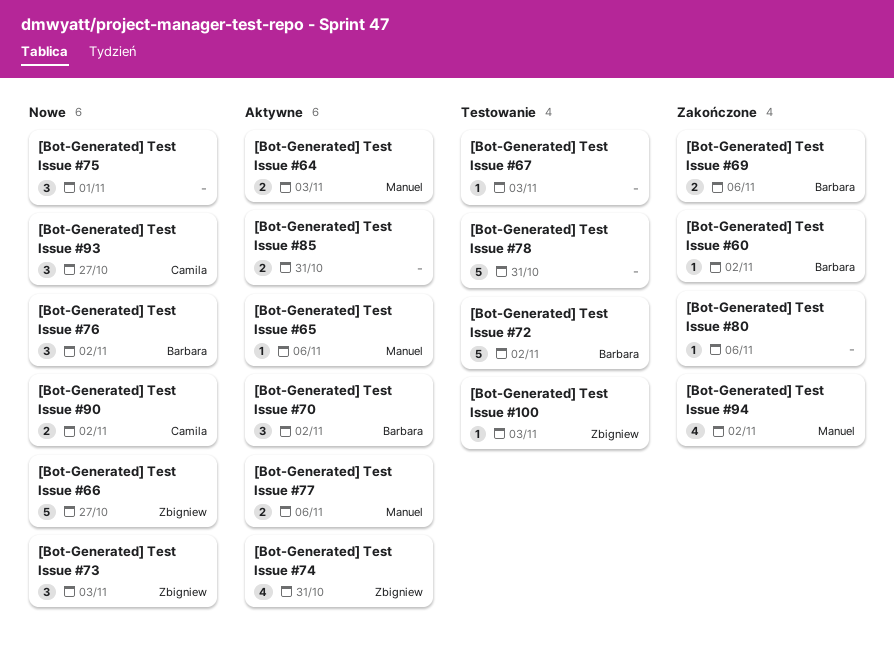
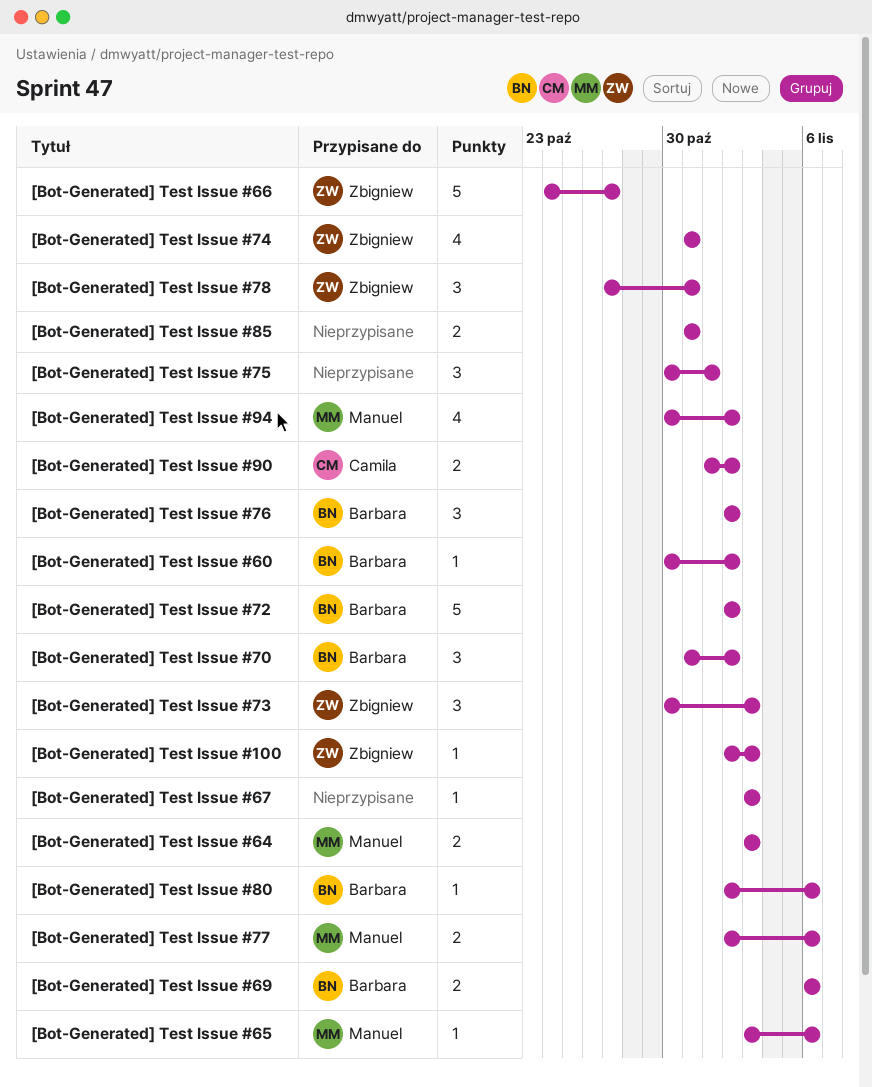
[Bot-Generated] Test Issue #78, owner: none -> Zbigniew
[Bot-Generated] Test Issue #78, estimate: 5 -> 3
[Bot-Generated] Test Issue #80, owner: none -> Barbara
[Bot-Generated] Test Issue #93: present -> none

